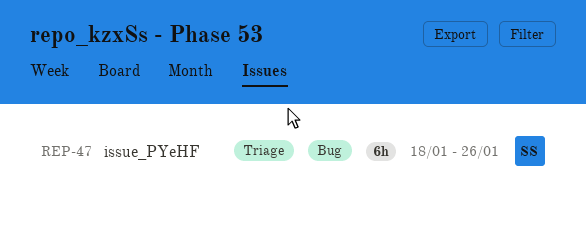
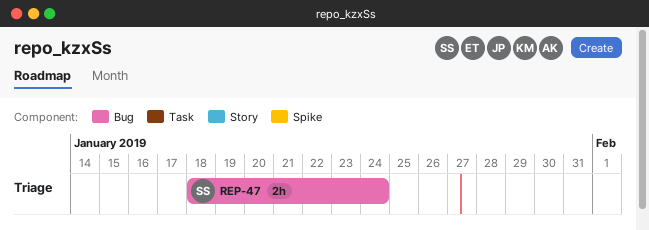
REP-47, estimate: 6h -> 2h
REP-47, due: Jan 26 -> Jan 24

